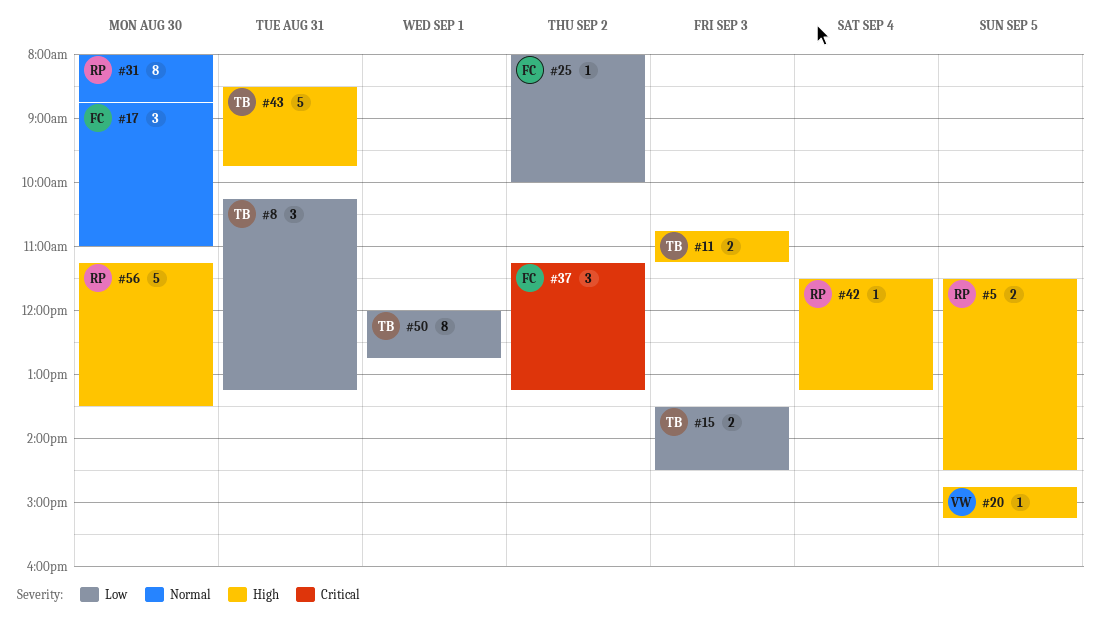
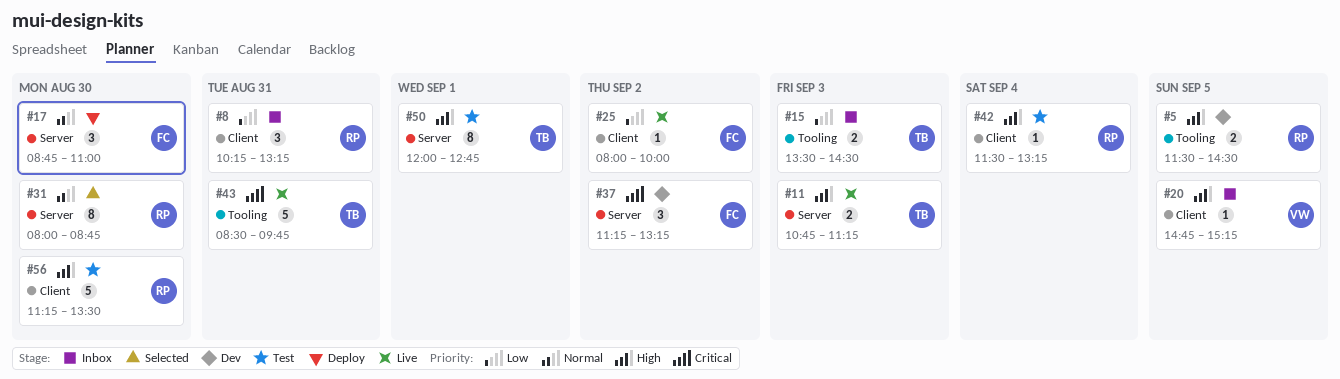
#8, owner: TB -> RP
#43, priority: High -> Critical
#50, priority: Low -> High

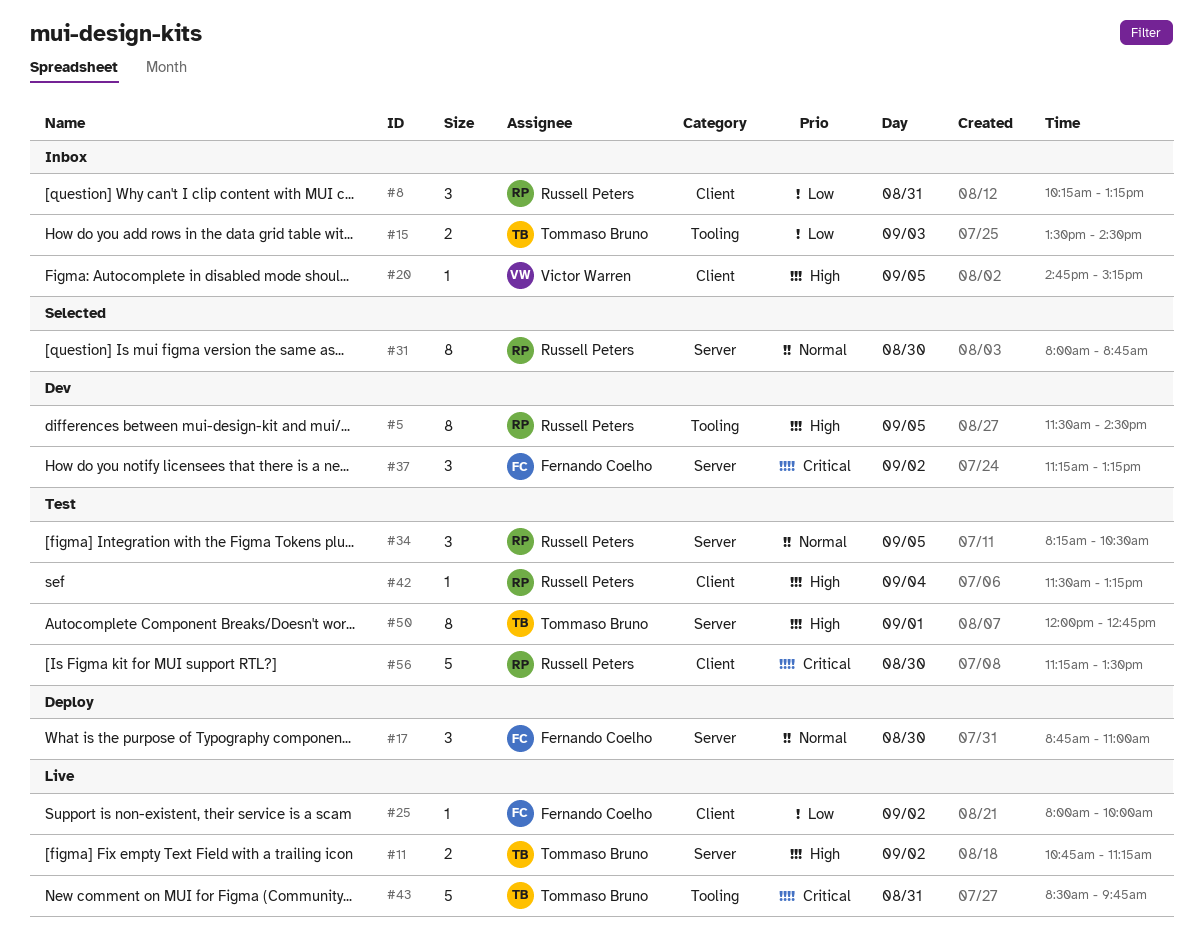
#5, estimate: 2 -> 8
#11, day: Sep 3 -> Sep 2
#34: none -> present
#56, priority: High -> Critical

